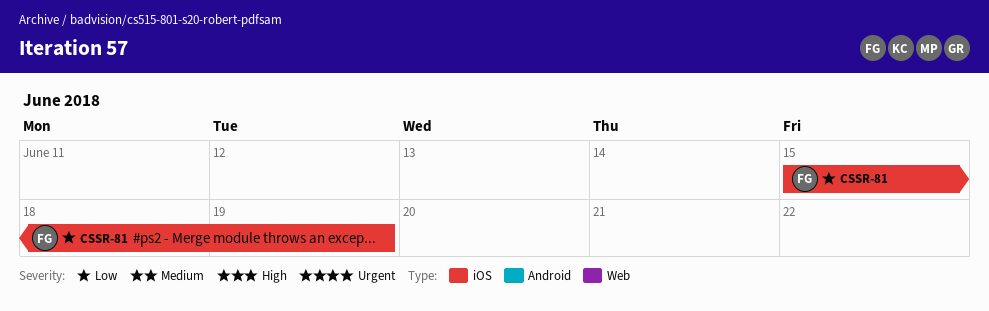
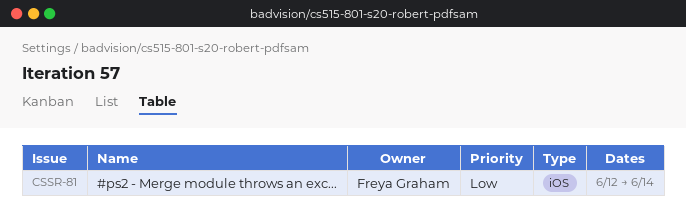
CSSR-81, start: Jun 15 -> Jun 12
CSSR-81, due: Jun 19 -> Jun 14

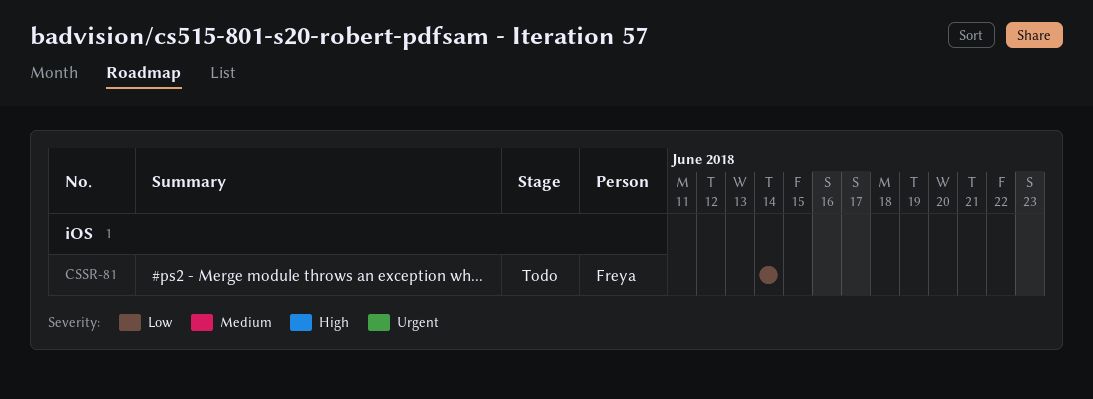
CSSR-81, start: Jun 12 -> Jun 14

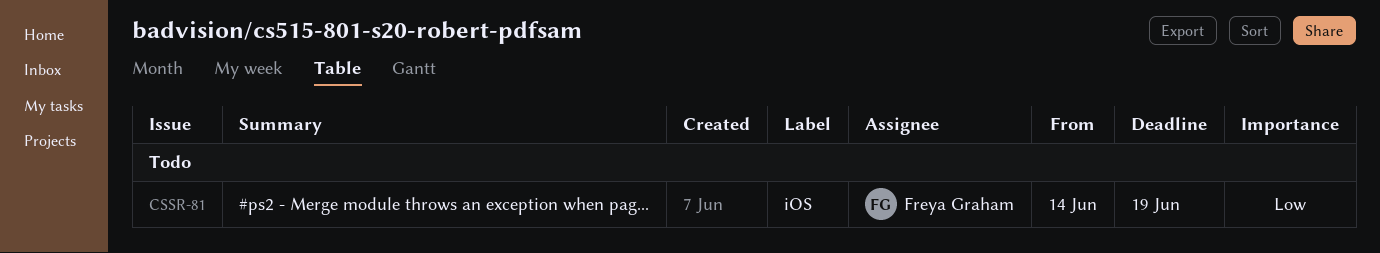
CSSR-81, due: Jun 14 -> Jun 19

